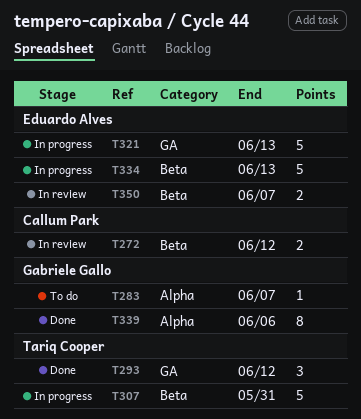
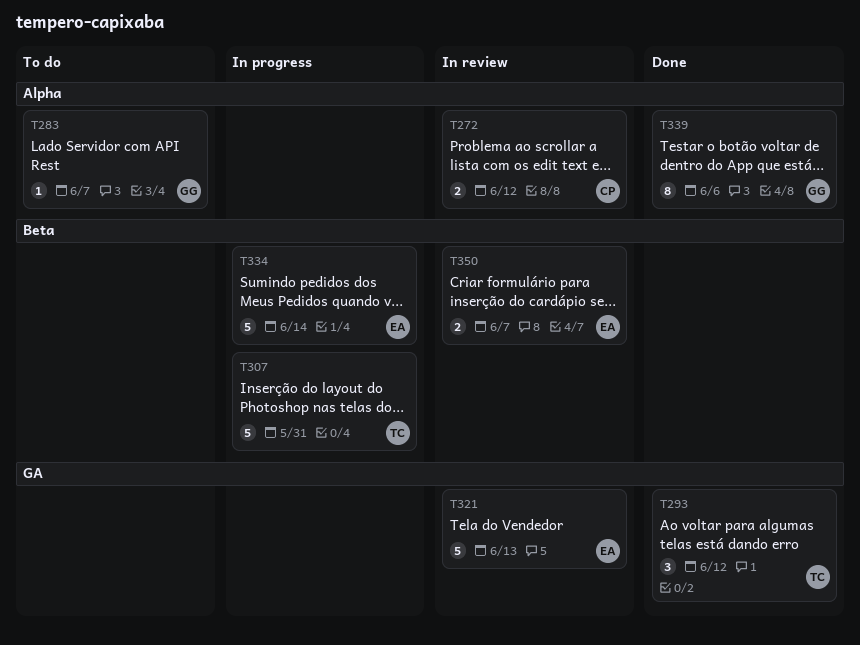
T272, label: Beta -> Alpha
T321, status: In progress -> In review
T334, due: Jun 13 -> Jun 14

